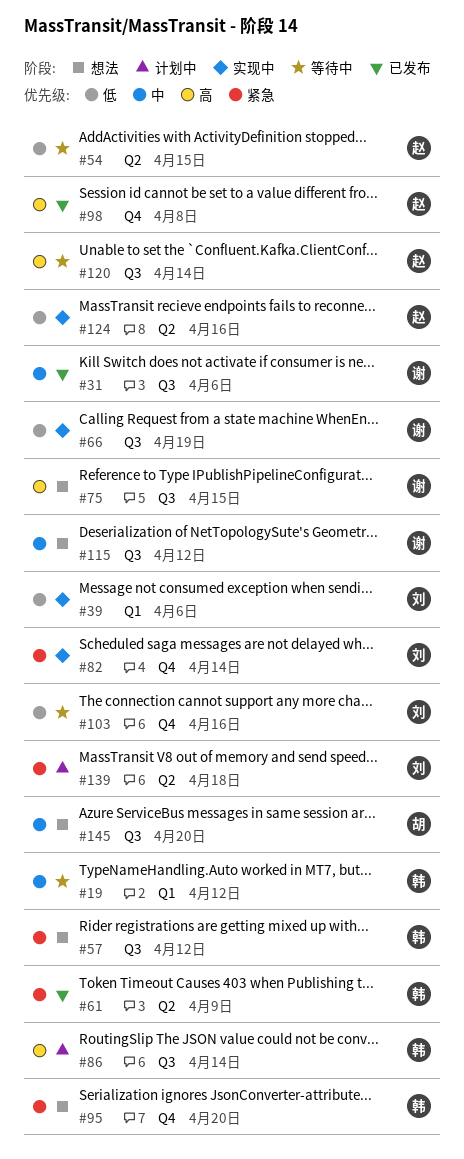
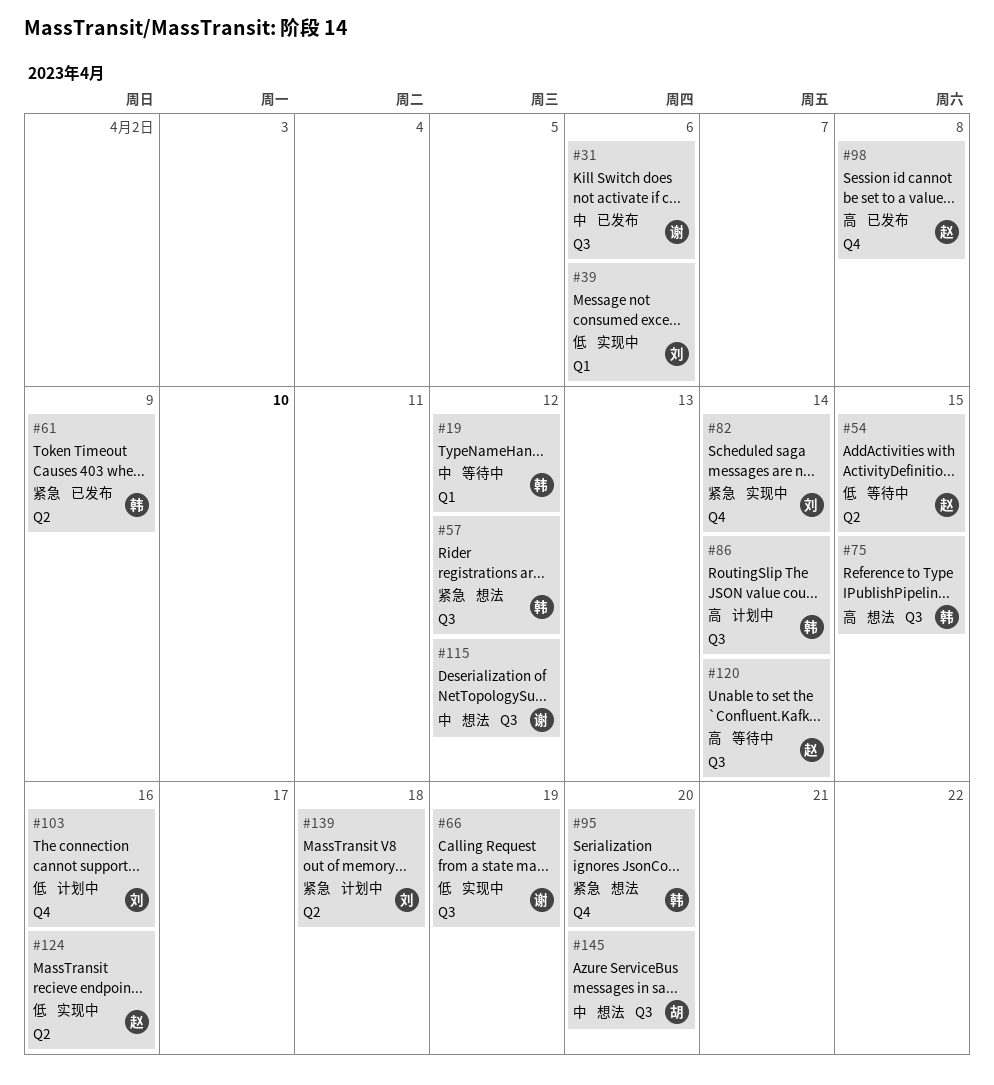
#75, owner: 谢 -> 韩
#103, status: 等待中 -> 计划中

